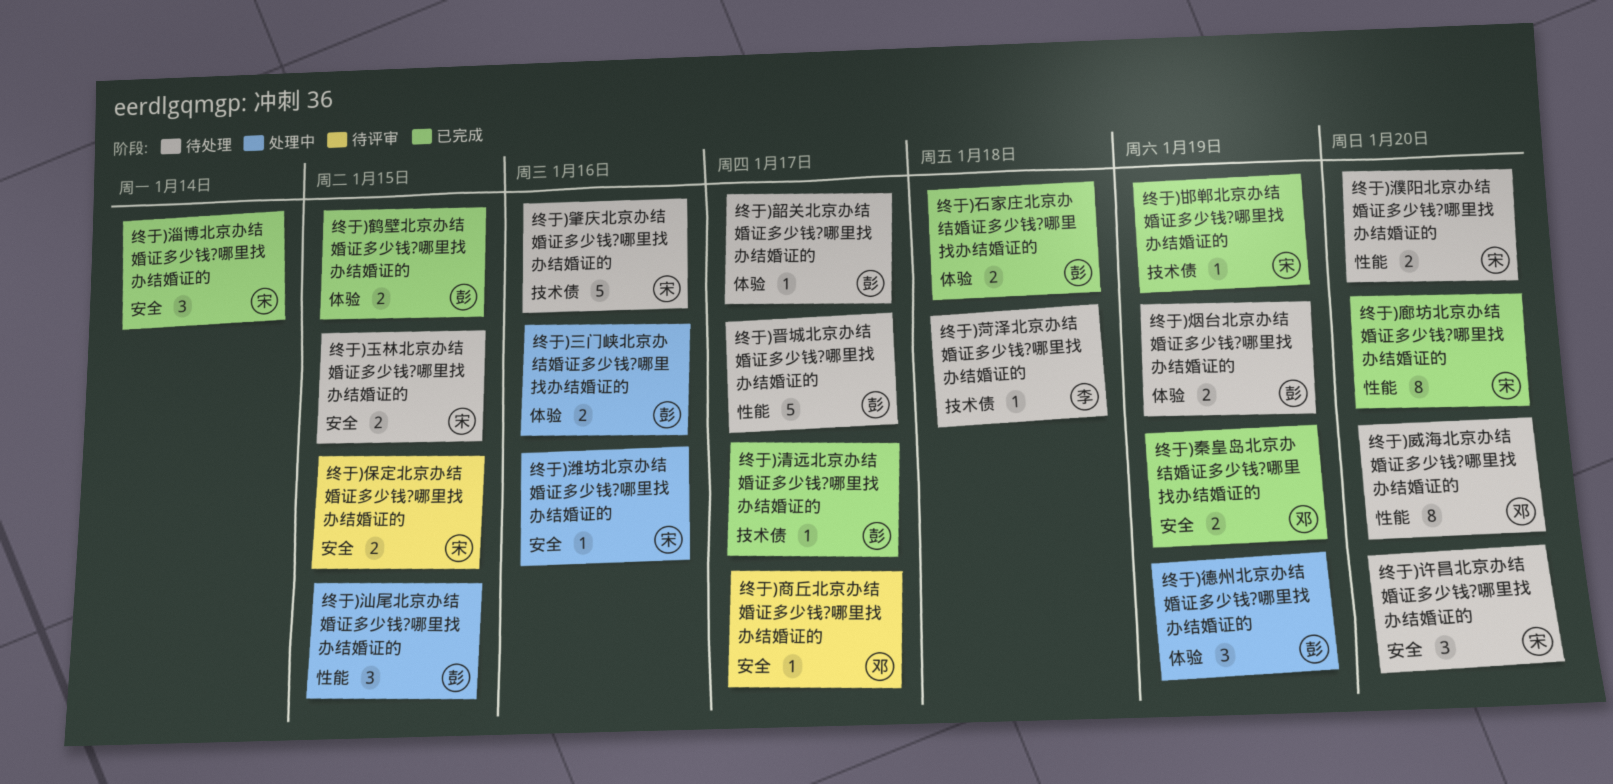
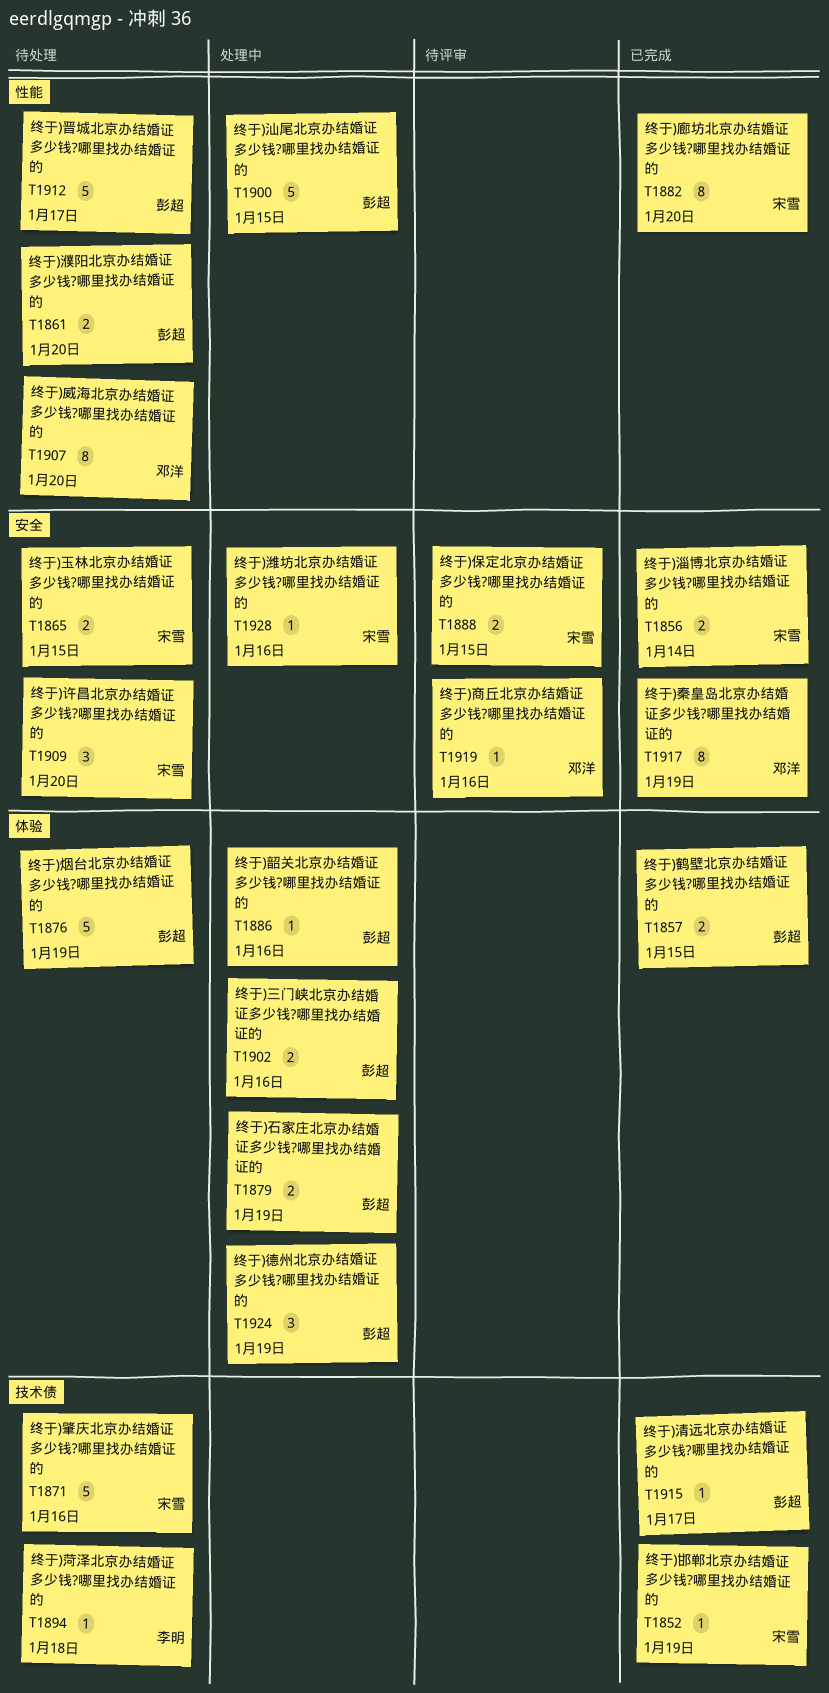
终于)商丘北京办结婚证多少钱?哪里找办结婚证的, due: Jan 17 -> Jan 16
终于)汕尾北京办结婚证多少钱?哪里找办结婚证的, estimate: 3 -> 5
终于)淄博北京办结婚证多少钱?哪里找办结婚证的, estimate: 3 -> 2
终于)濮阳北京办结婚证多少钱?哪里找办结婚证的, owner: 宋雪 -> 彭超
终于)烟台北京办结婚证多少钱?哪里找办结婚证的, estimate: 2 -> 5
终于)石家庄北京办结婚证多少钱?哪里找办结婚证的, status: 已完成 -> 处理中
终于)石家庄北京办结婚证多少钱?哪里找办结婚证的, due: Jan 18 -> Jan 19
终于)秦皇岛北京办结婚证多少钱?哪里找办结婚证的, estimate: 2 -> 8
终于)韶关北京办结婚证多少钱?哪里找办结婚证的, status: 待处理 -> 处理中
终于)韶关北京办结婚证多少钱?哪里找办结婚证的, due: Jan 17 -> Jan 16

